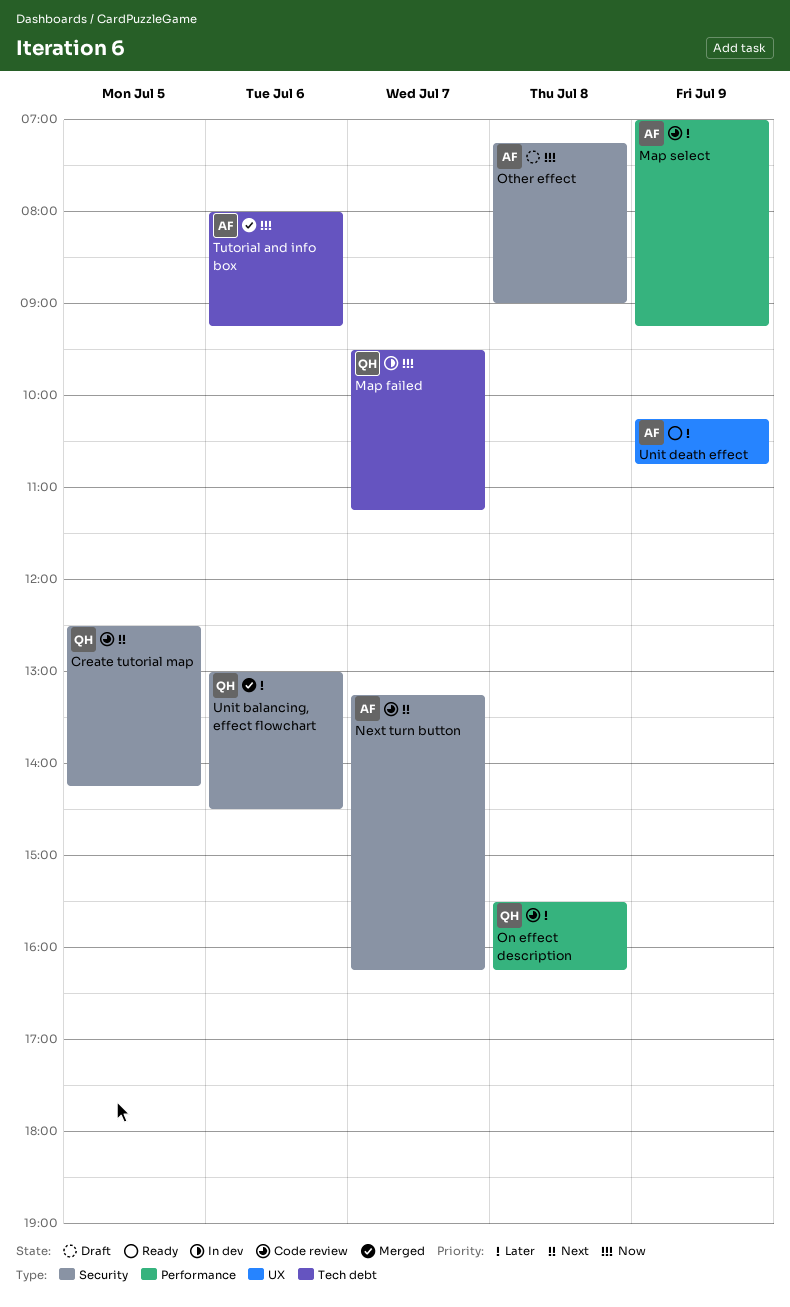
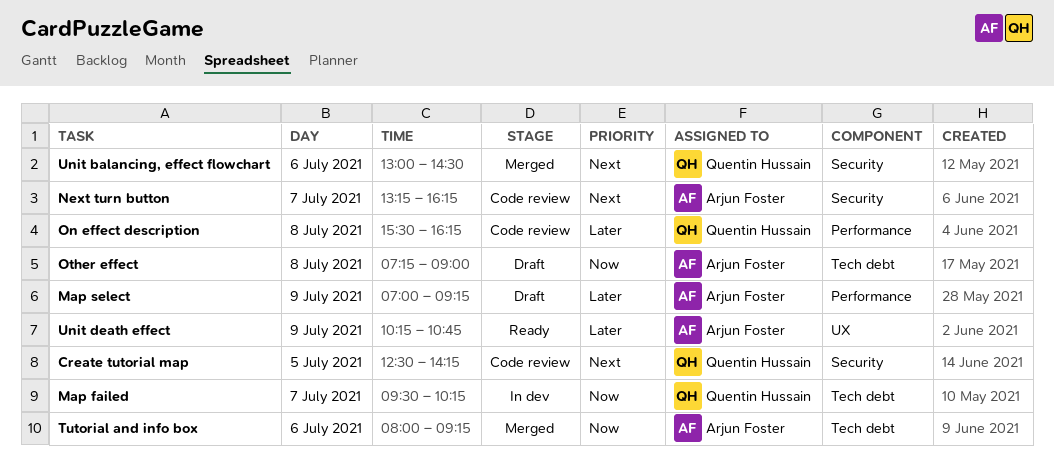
Map failed, ends: 11:15 -> 10:15
Map select, status: Code review -> Draft
Other effect, label: Security -> Tech debt
Unit balancing, effect flowchart, priority: Later -> Next

